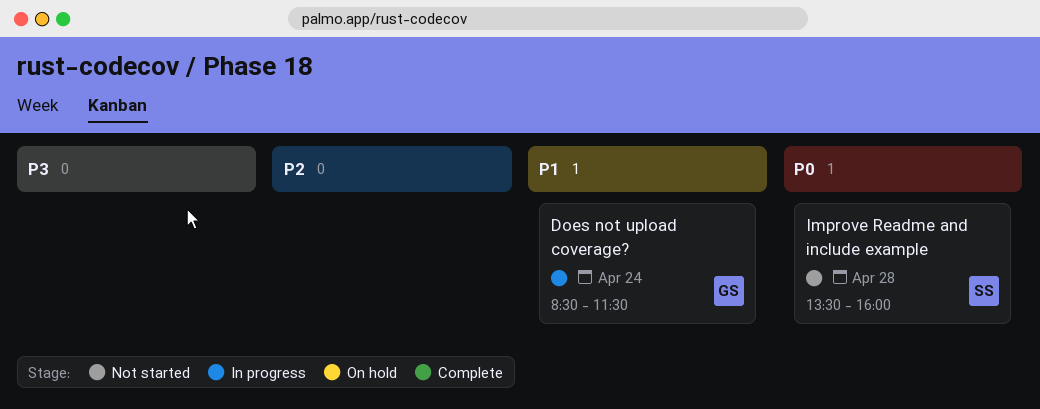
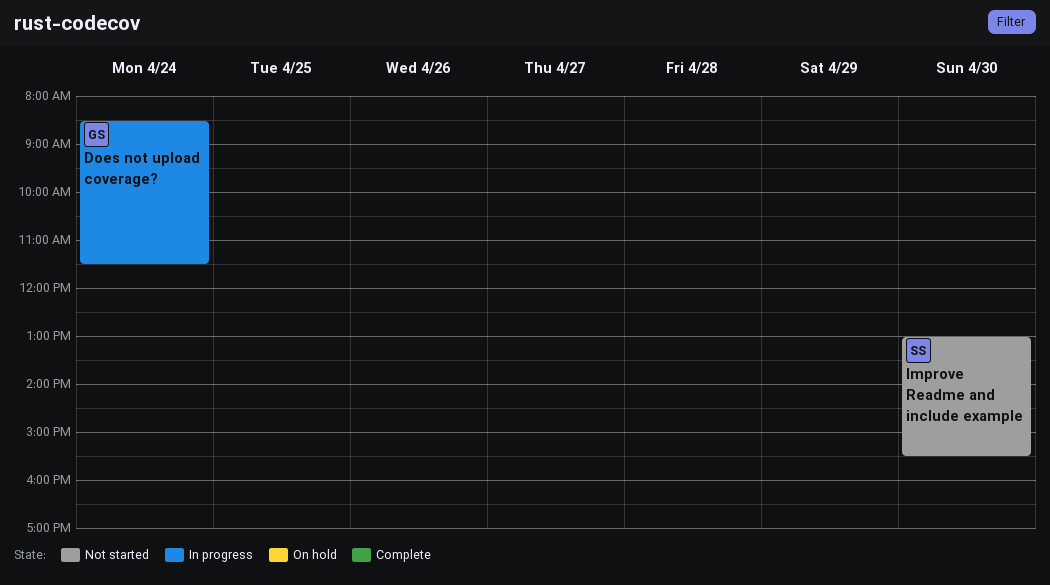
Improve Readme and include example, day: Apr 28 -> Apr 30
Improve Readme and include example, begins: 13:30 -> 13:00
Improve Readme and include example, ends: 16:00 -> 15:30

